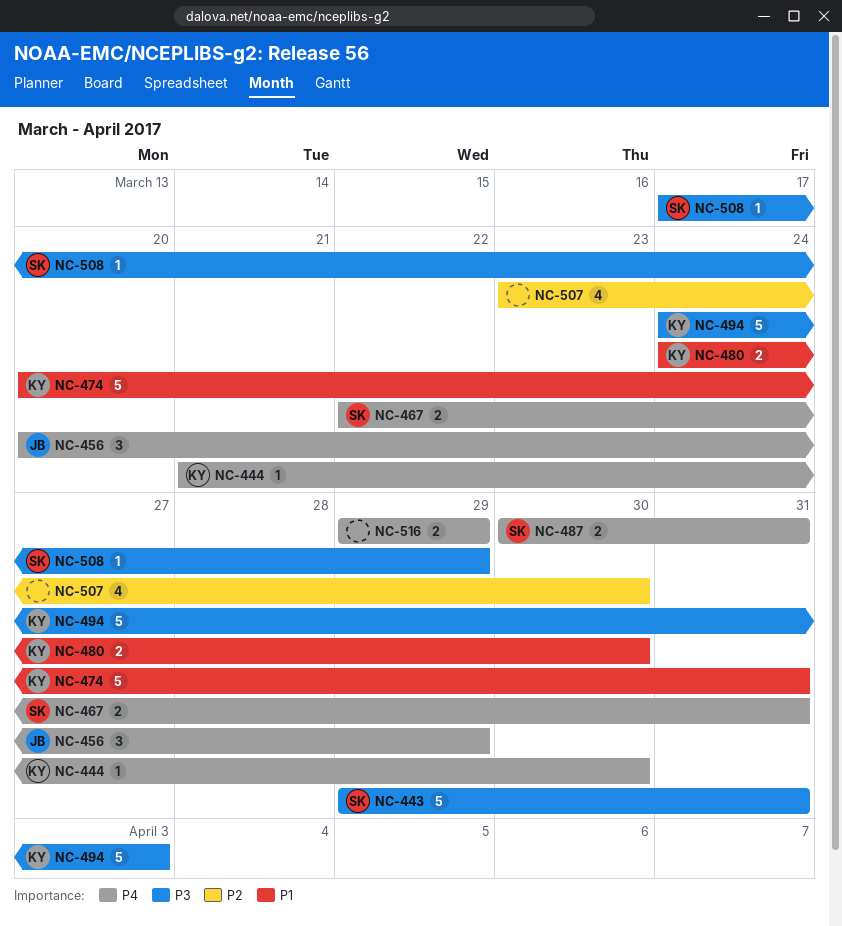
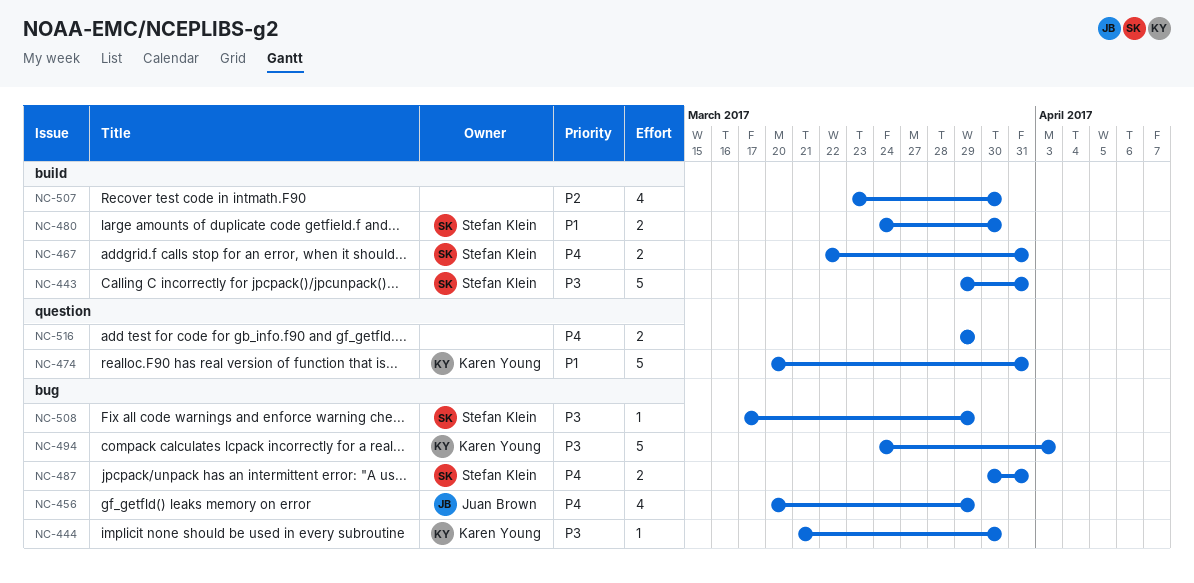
NC-444, priority: P4 -> P3
NC-456, estimate: 3 -> 4
NC-480, owner: Karen Young -> Stefan Klein

